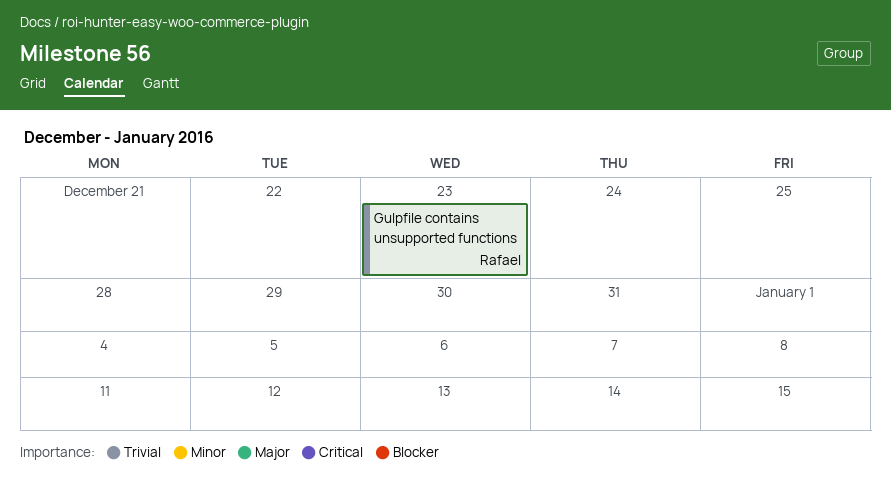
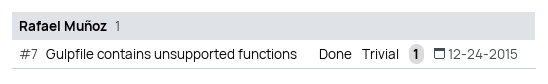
Gulpfile contains unsupported functions, due: Dec 23 -> Dec 24

